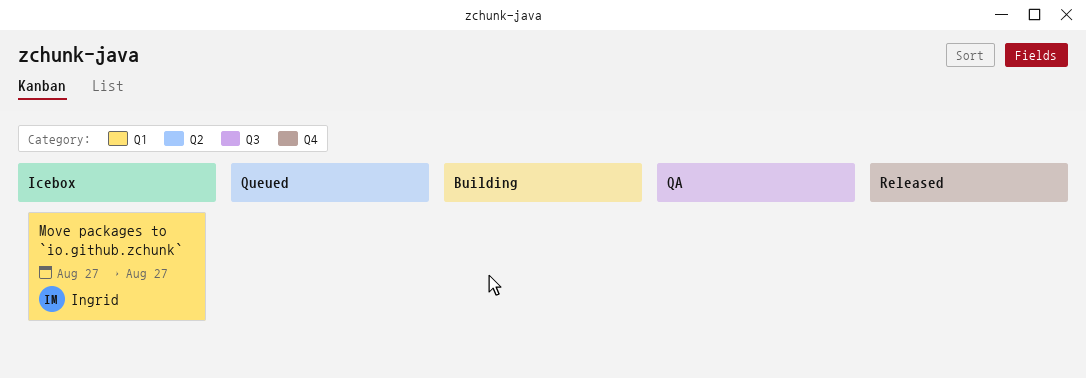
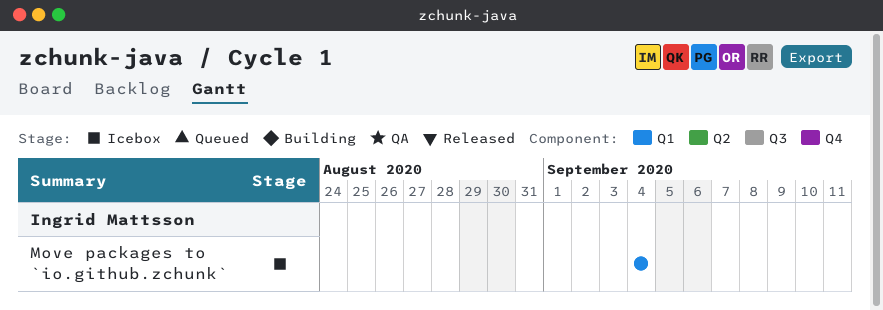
Move packages to `io.github.zchunk`, start: Aug 27 -> Sep 4
Move packages to `io.github.zchunk`, due: Aug 27 -> Sep 4

